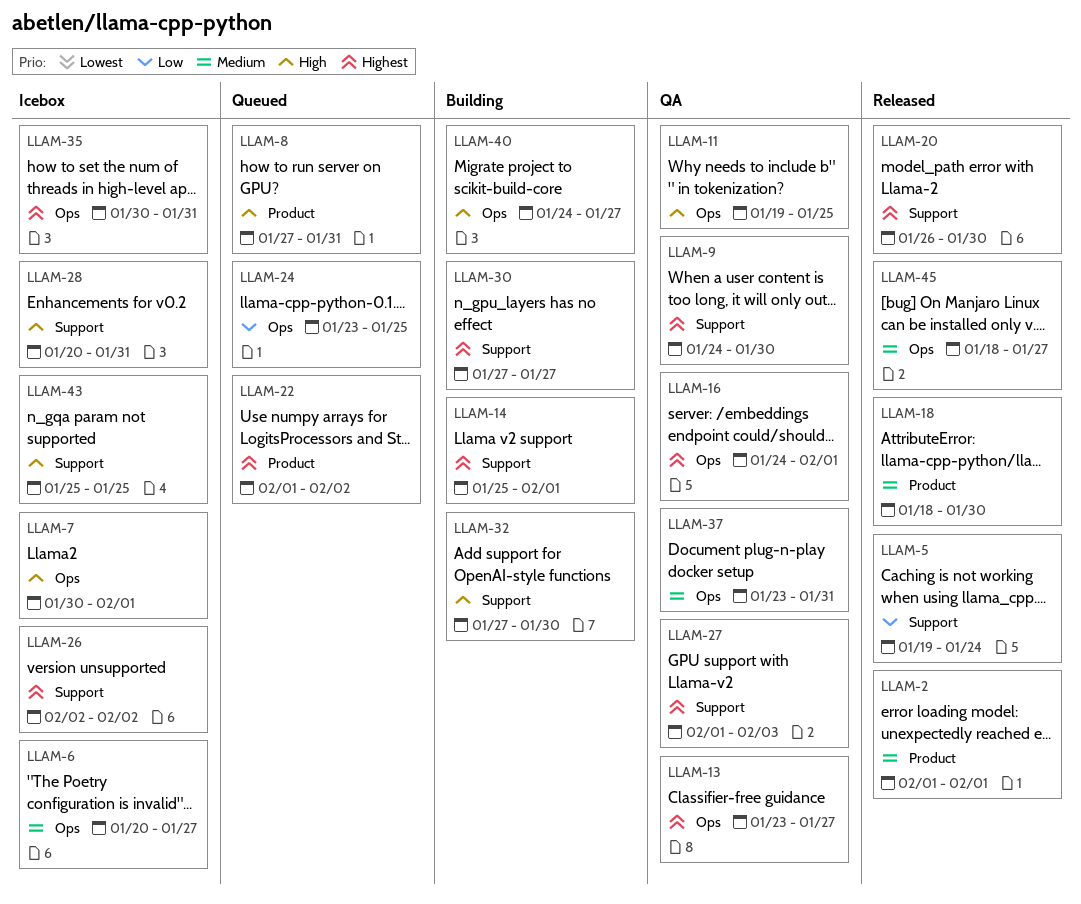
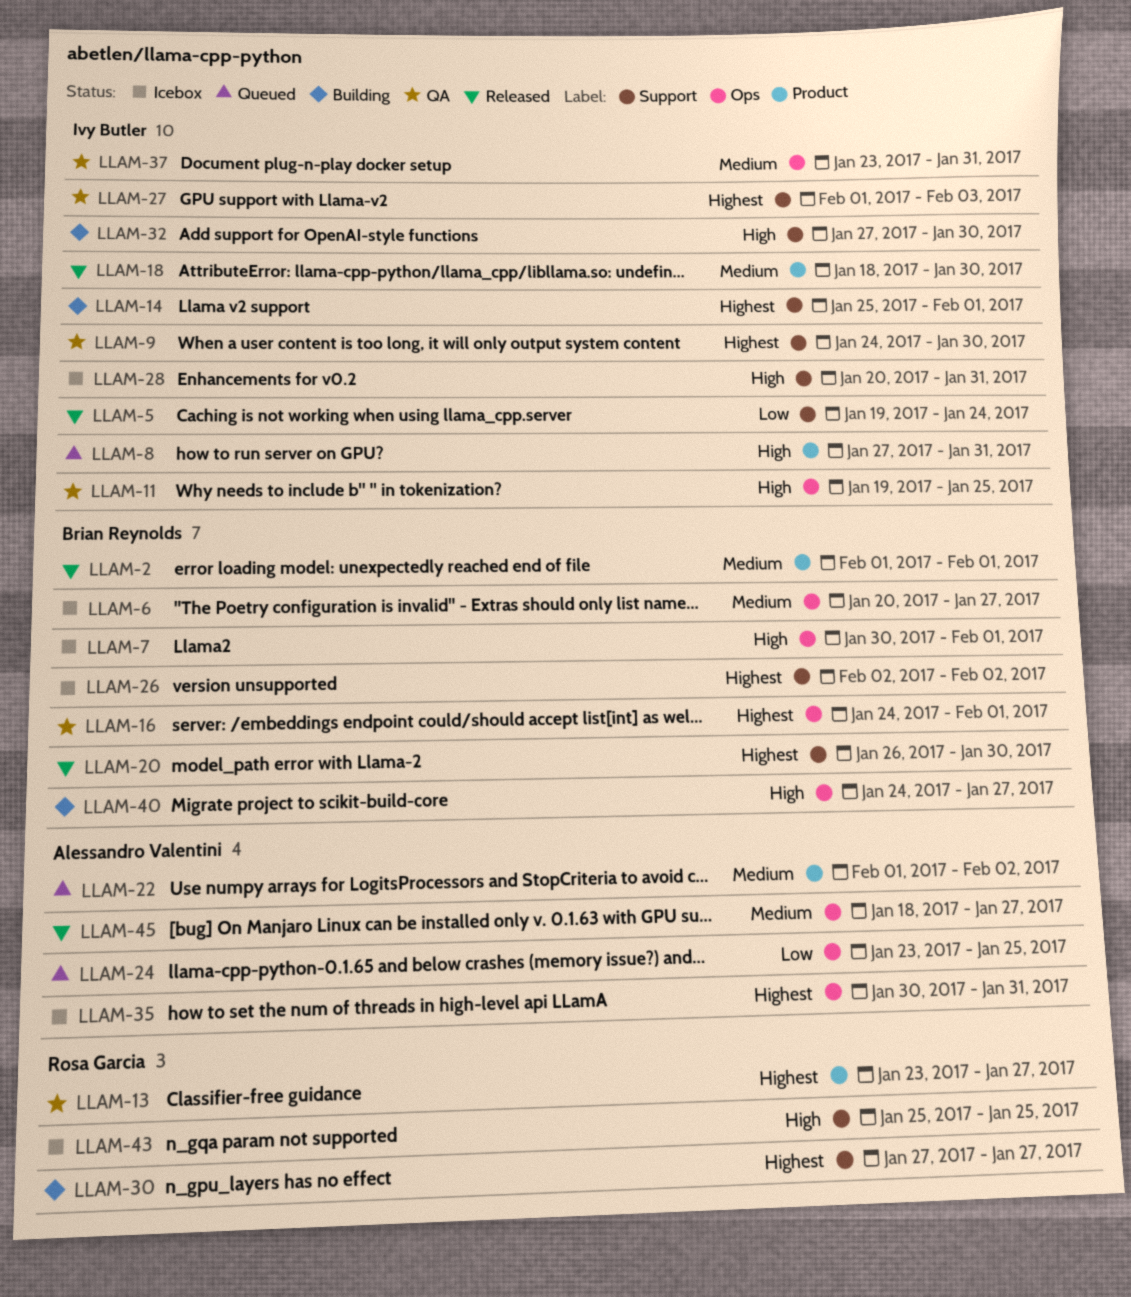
LLAM-13, label: Ops -> Product
LLAM-22, priority: Highest -> Medium

